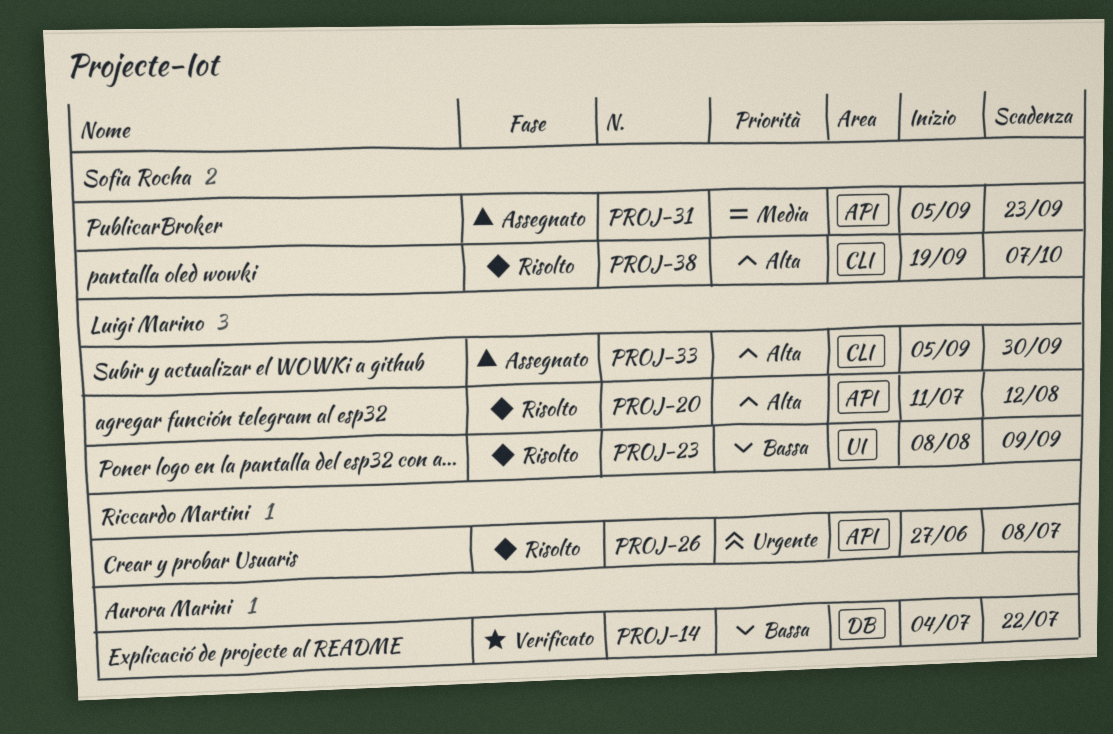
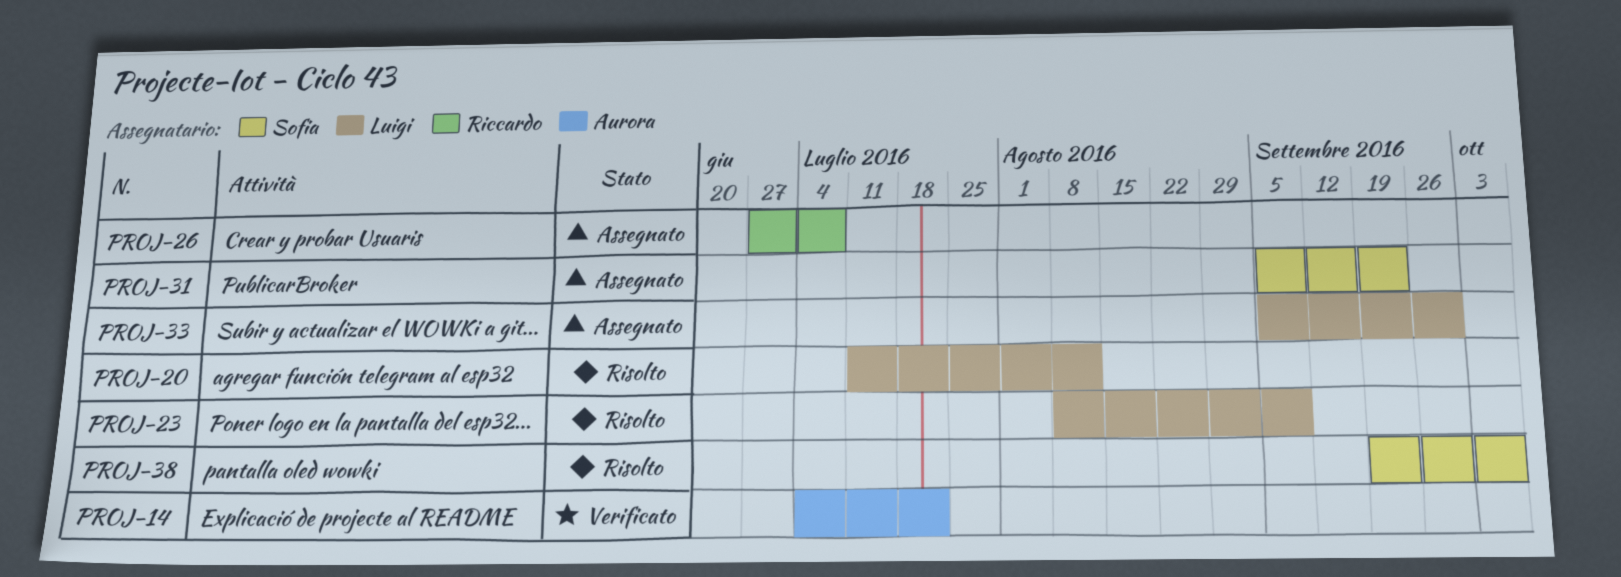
PROJ-26, status: Risolto -> Assegnato

